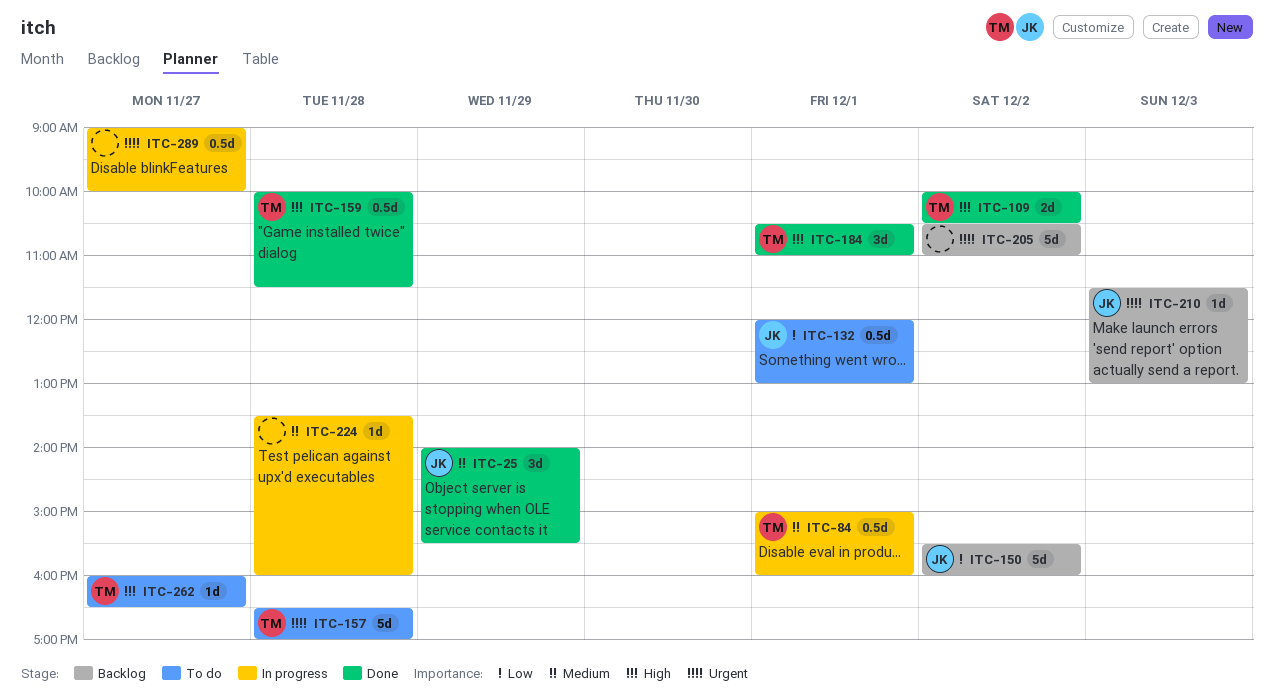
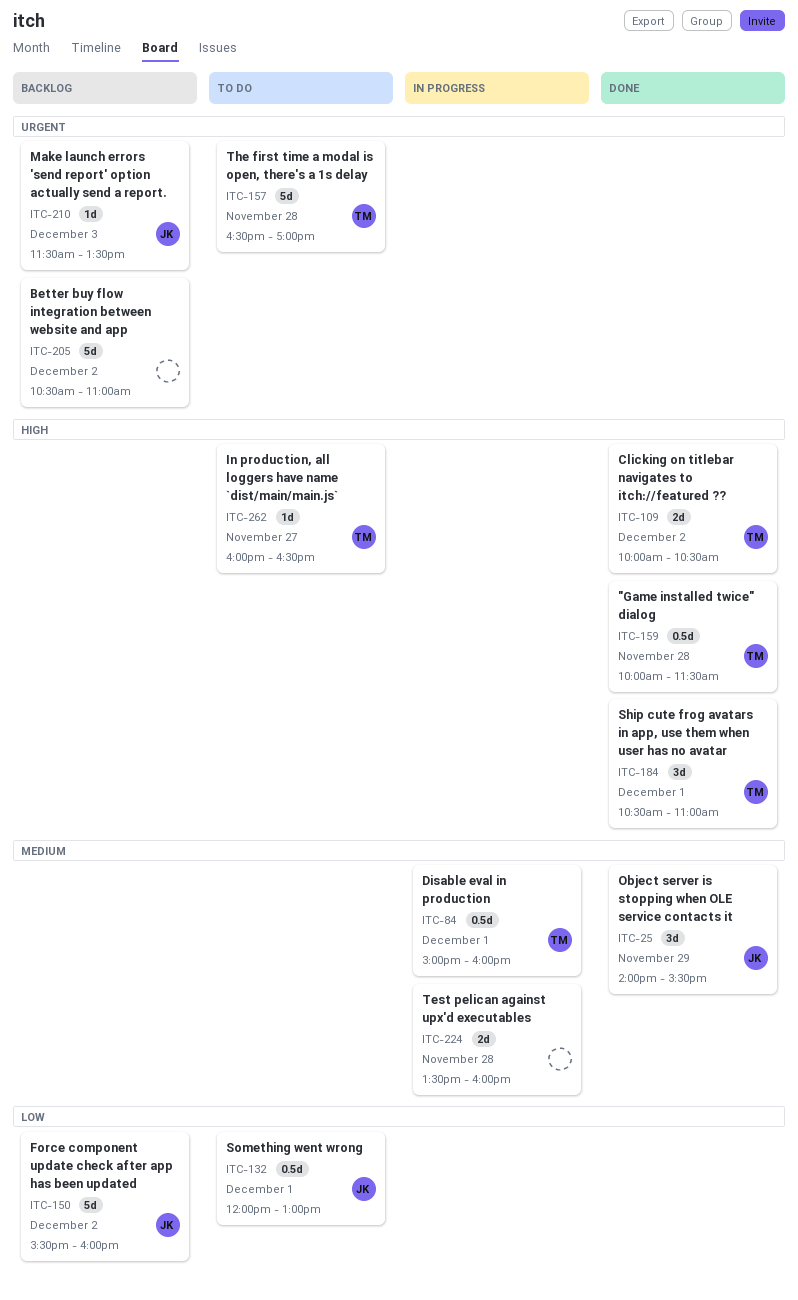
ITC-210, ends: 13:00 -> 13:30
ITC-224, estimate: 1d -> 2d
ITC-289: present -> none

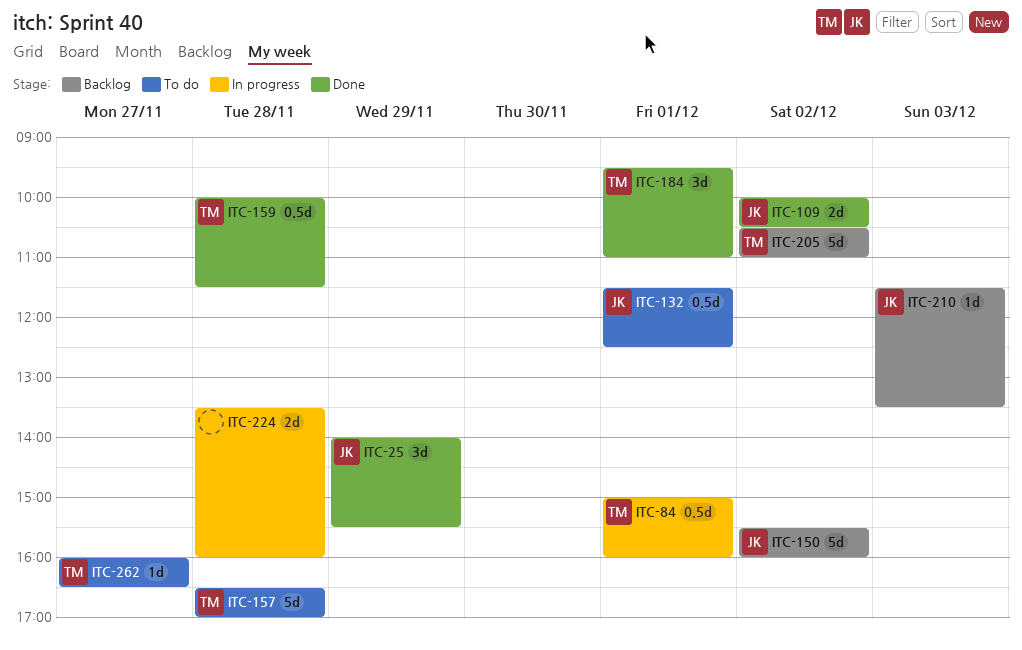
ITC-109, owner: TM -> JK
ITC-132, begins: 12:00 -> 11:30
ITC-132, ends: 13:00 -> 12:30
ITC-184, begins: 10:30 -> 09:30
ITC-205, owner: none -> TM

